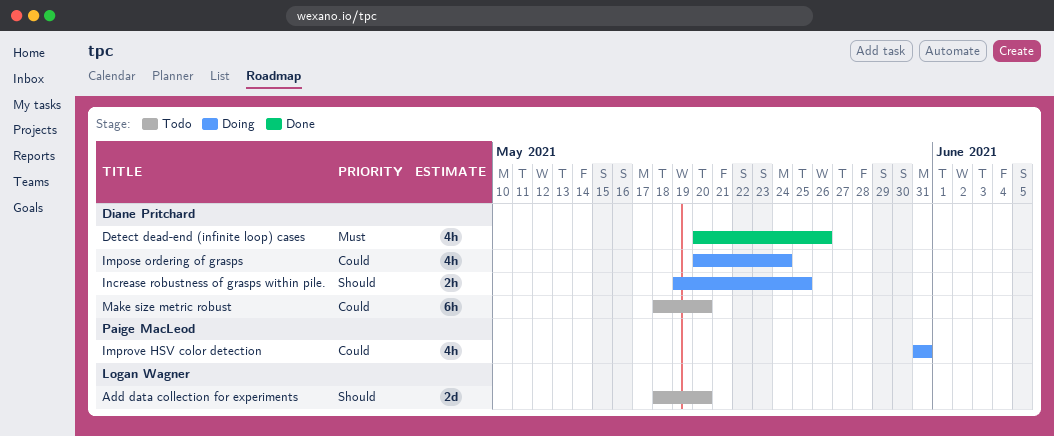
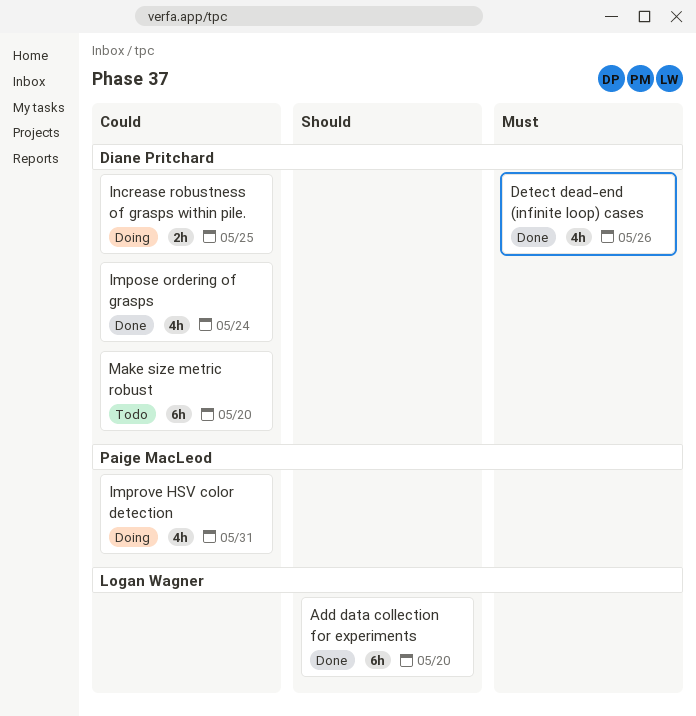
Add data collection for experiments, status: Todo -> Done
Add data collection for experiments, estimate: 2d -> 6h
Impose ordering of grasps, status: Doing -> Done
Increase robustness of grasps within pile., priority: Should -> Could

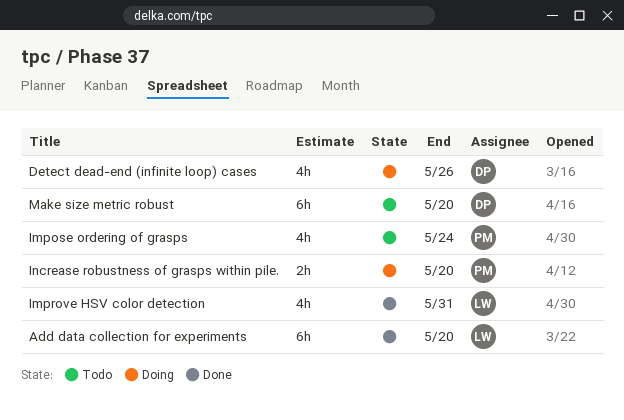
Detect dead-end (infinite loop) cases, status: Done -> Doing
Impose ordering of grasps, status: Done -> Todo
Impose ordering of grasps, owner: Diane Pritchard -> Paige MacLeod
Improve HSV color detection, status: Doing -> Done
Improve HSV color detection, owner: Paige MacLeod -> Logan Wagner
Increase robustness of grasps within pile., owner: Diane Pritchard -> Paige MacLeod
Increase robustness of grasps within pile., due: May 25 -> May 20

